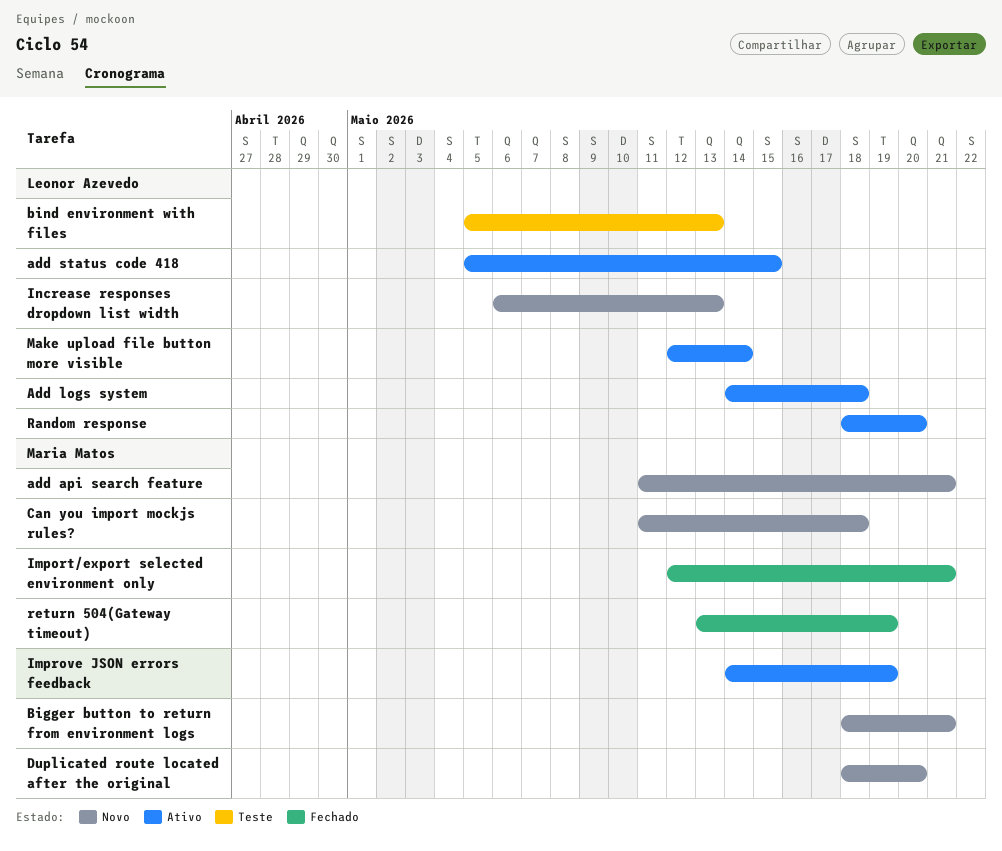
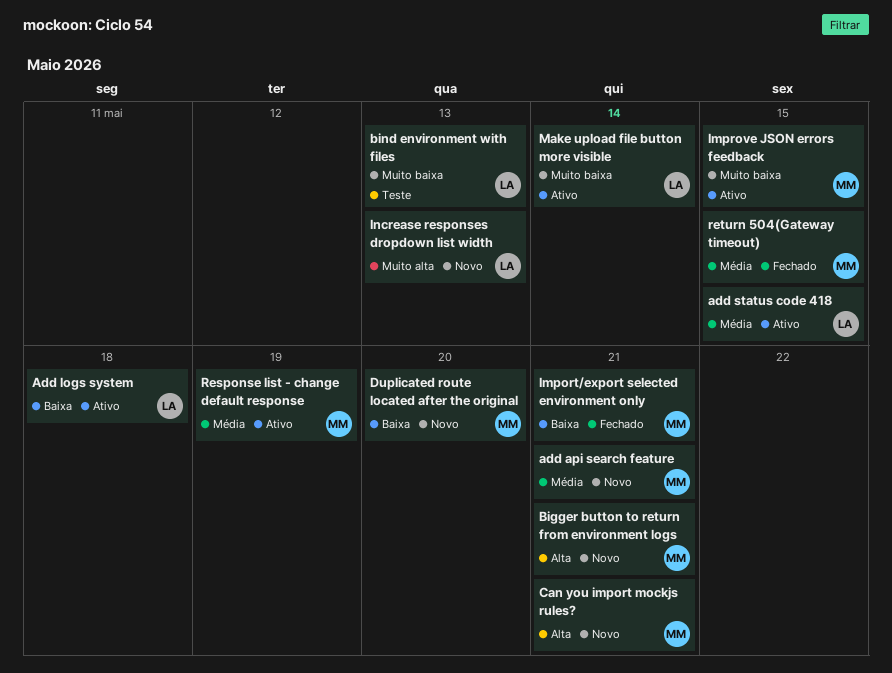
Can you import mockjs rules?, due: May 18 -> May 21
Improve JSON errors feedback, due: May 19 -> May 15
Random response: present -> none
Response list - change default response: none -> present
return 504(Gateway timeout), due: May 19 -> May 15

